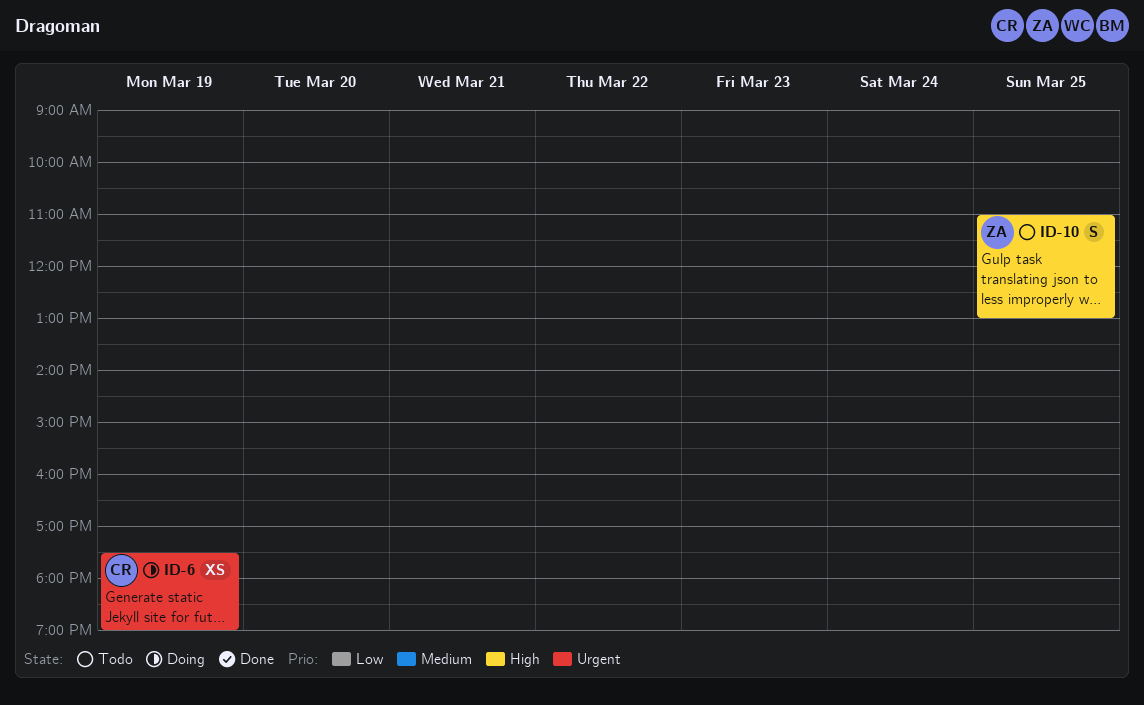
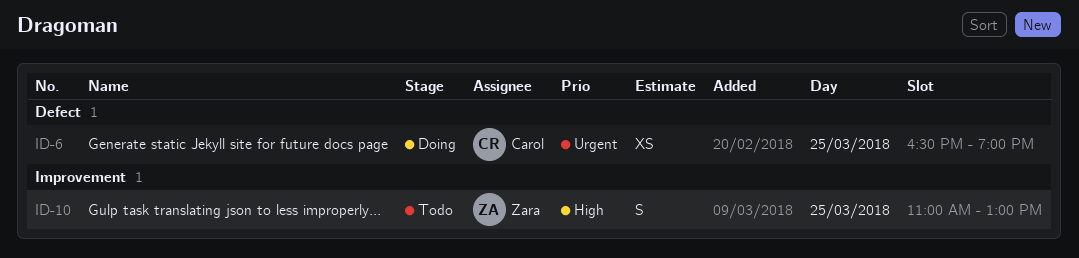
ID-6, day: Mar 19 -> Mar 25
ID-6, begins: 17:30 -> 16:30

